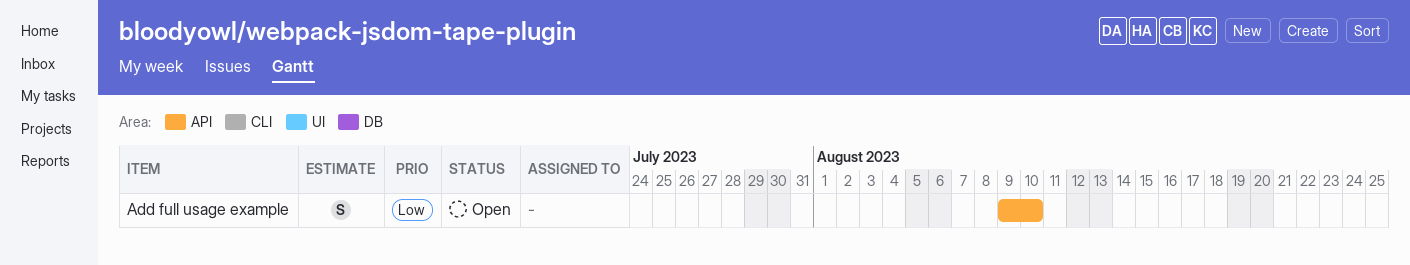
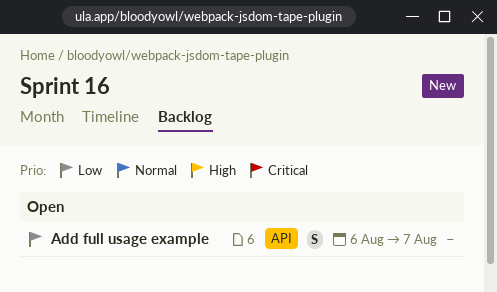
Add full usage example, start: Aug 9 -> Aug 6
Add full usage example, due: Aug 10 -> Aug 7

